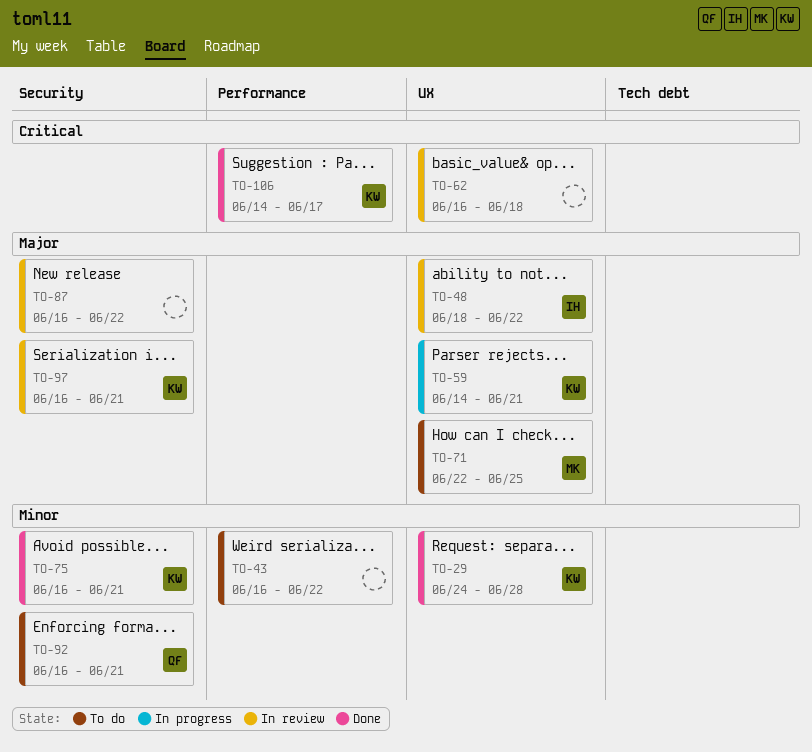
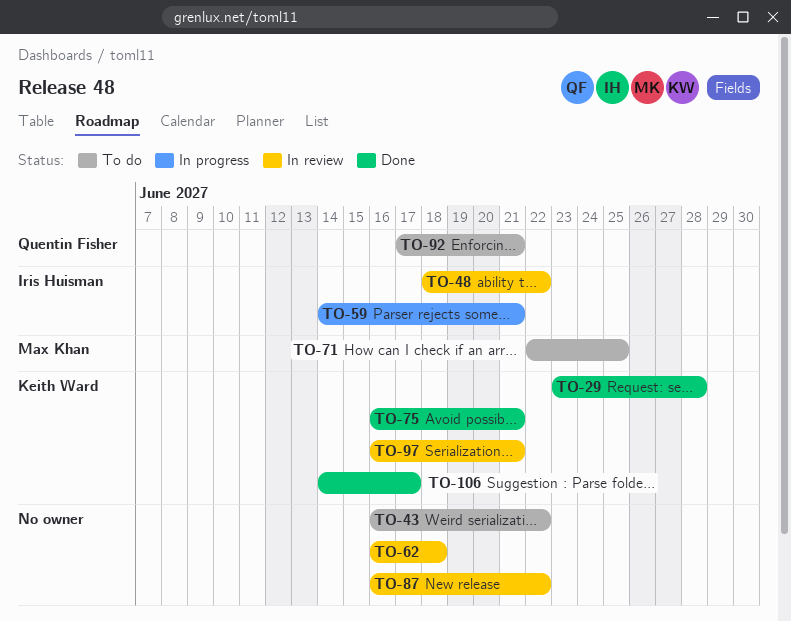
TO-29, start: Jun 24 -> Jun 23
TO-59, owner: Keith Ward -> Iris Huisman
TO-92, start: Jun 16 -> Jun 17

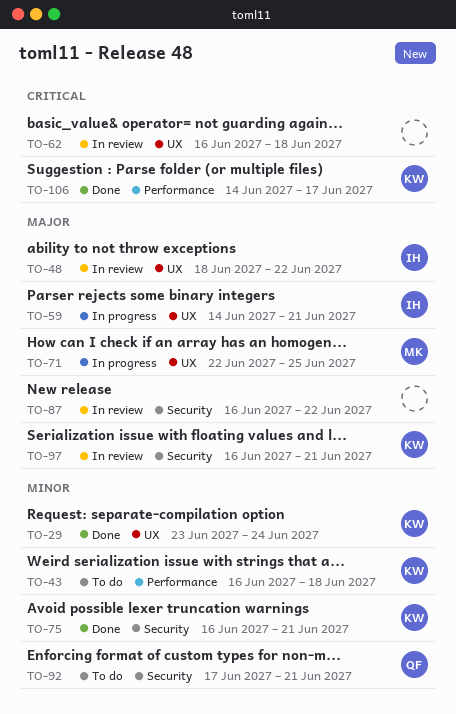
TO-29, due: Jun 28 -> Jun 24
TO-43, owner: none -> Keith Ward
TO-43, due: Jun 22 -> Jun 18
TO-71, status: To do -> In progress

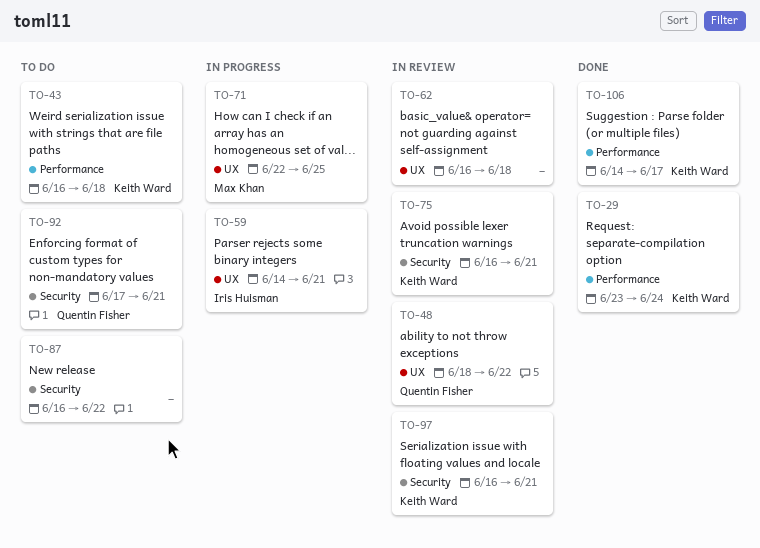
TO-29, label: UX -> Performance
TO-48, owner: Iris Huisman -> Quentin Fisher
TO-75, status: Done -> In review
TO-87, status: In review -> To do

